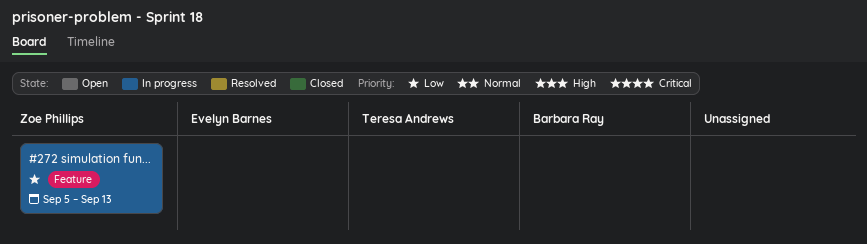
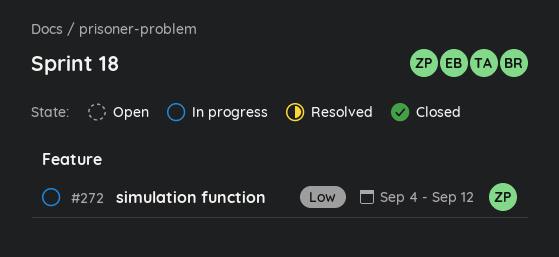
#272, start: Sep 5 -> Sep 4
#272, due: Sep 13 -> Sep 12

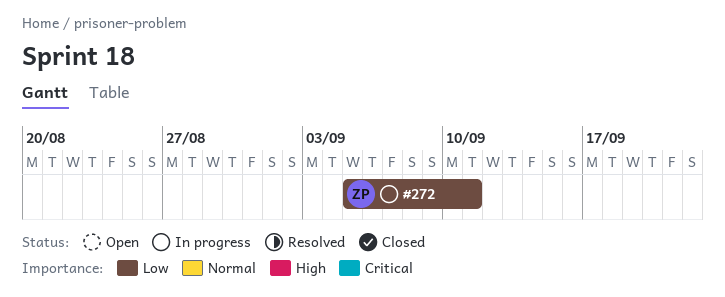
#272, start: Sep 4 -> Sep 5
#272, due: Sep 12 -> Sep 11

